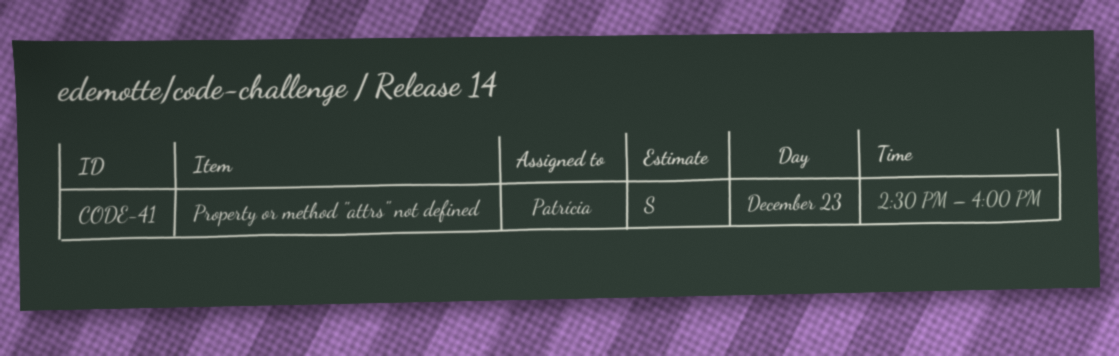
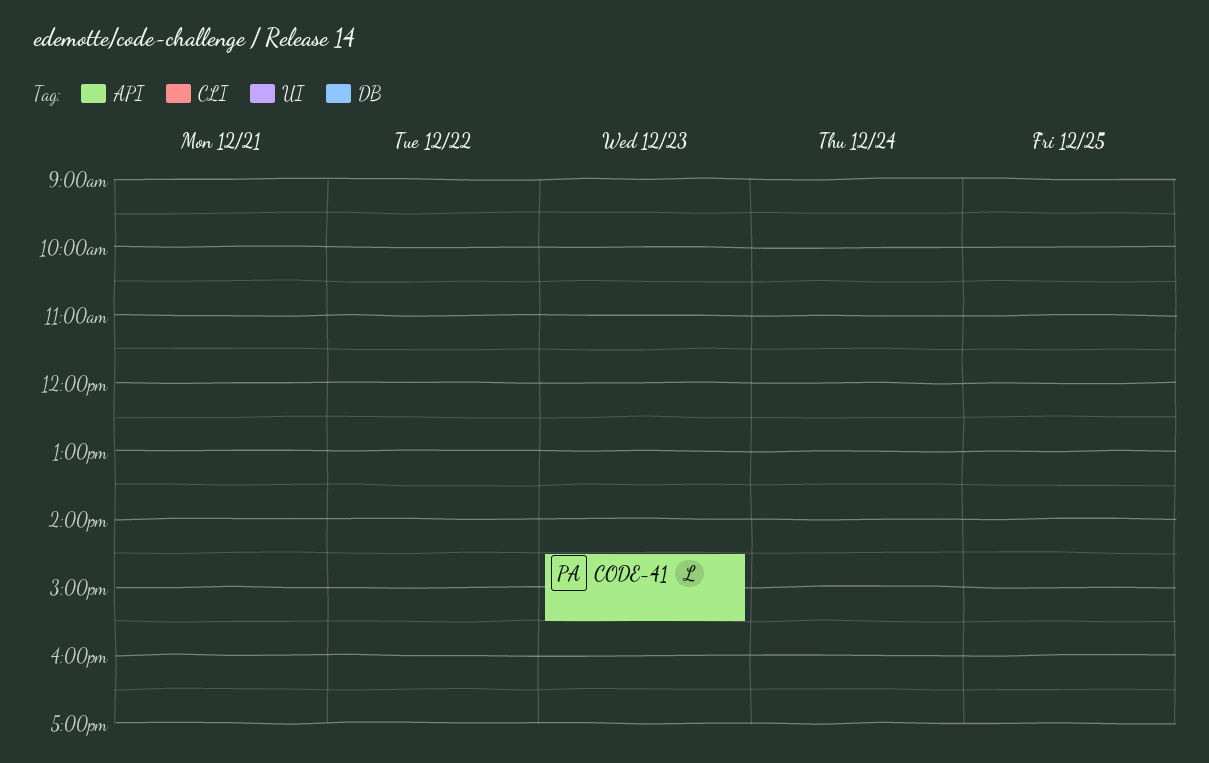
CODE-41, estimate: S -> L
CODE-41, ends: 16:00 -> 15:30

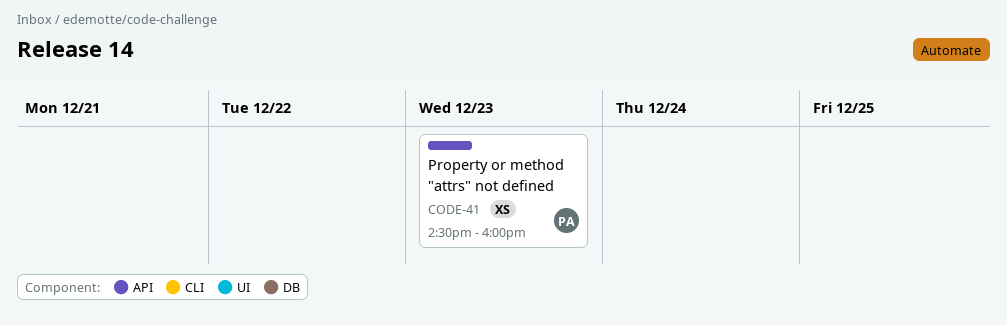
CODE-41, estimate: L -> XS
CODE-41, ends: 15:30 -> 16:00

